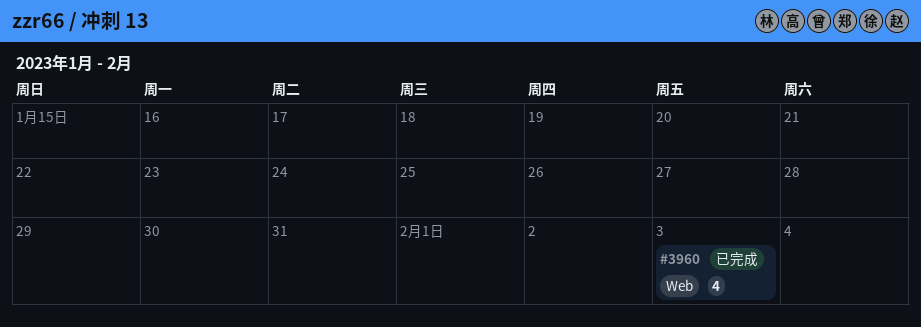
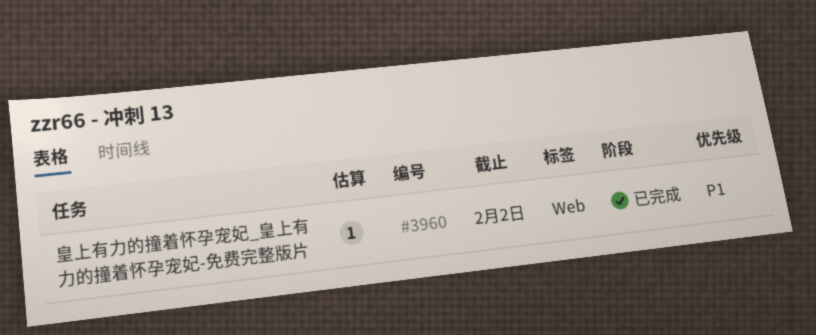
#3960, estimate: 4 -> 1
#3960, due: Feb 3 -> Feb 2

